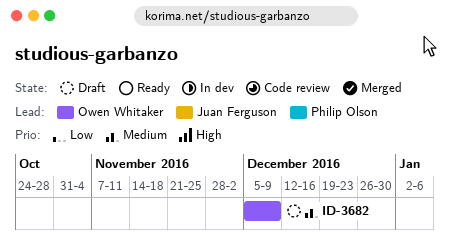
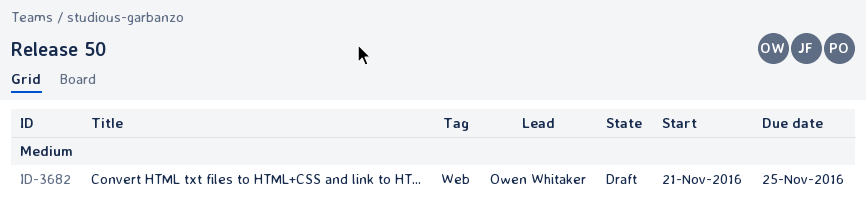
ID-3682, start: Dec 5 -> Nov 21
ID-3682, due: Dec 9 -> Nov 25

